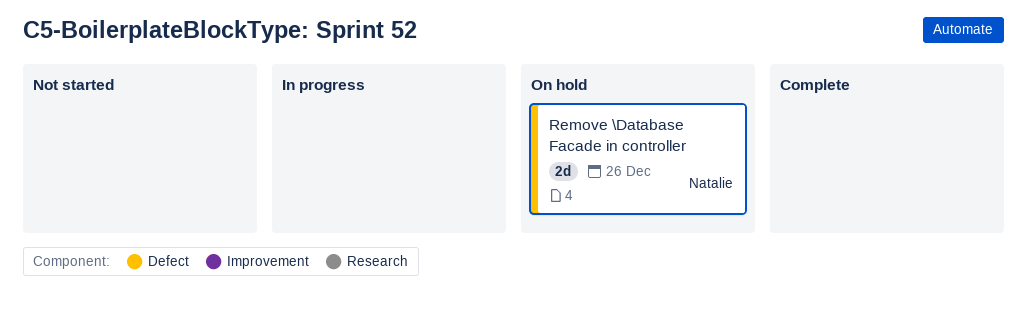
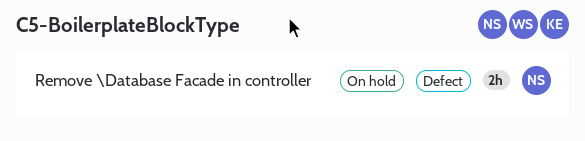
Remove \Database Facade in controller, estimate: 2d -> 2h

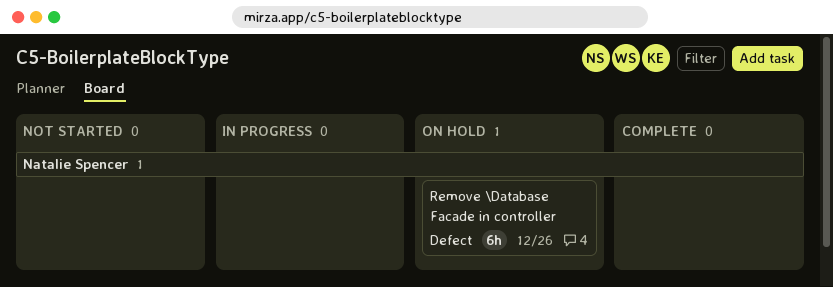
Remove \Database Facade in controller, estimate: 2h -> 6h

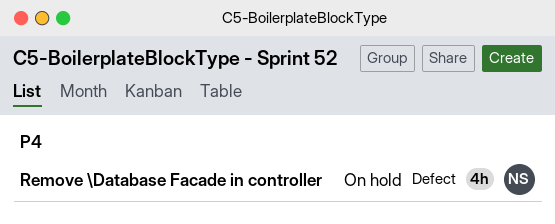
Remove \Database Facade in controller, estimate: 6h -> 4h

